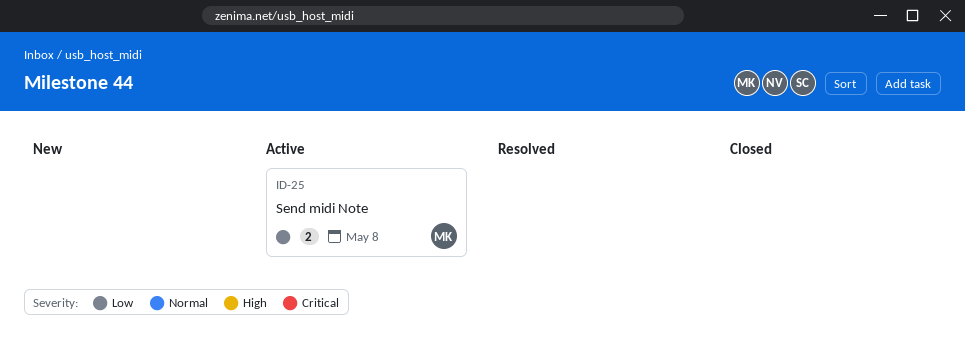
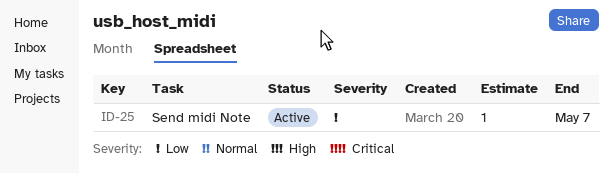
ID-25, estimate: 2 -> 1
ID-25, due: May 8 -> May 7

